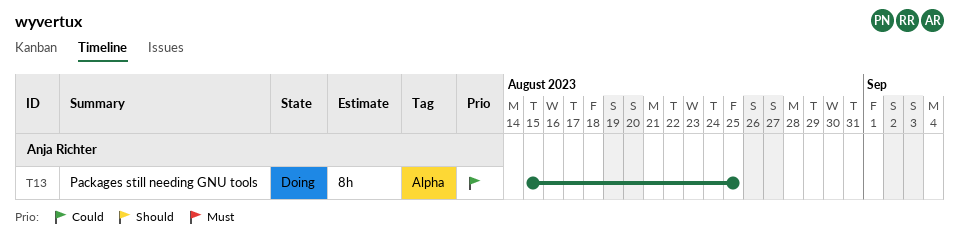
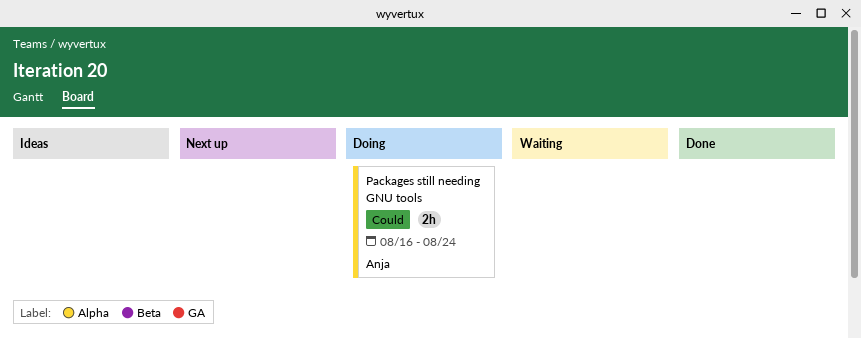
Packages still needing GNU tools, estimate: 8h -> 2h
Packages still needing GNU tools, start: Aug 15 -> Aug 16
Packages still needing GNU tools, due: Aug 25 -> Aug 24

